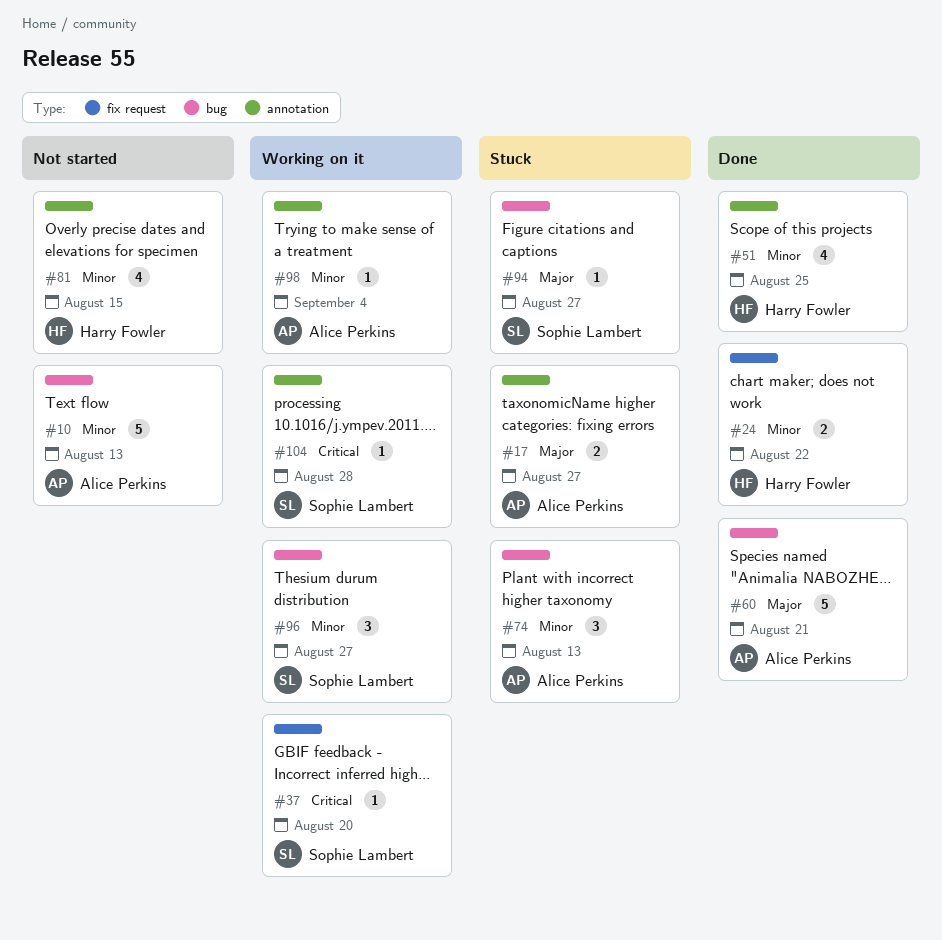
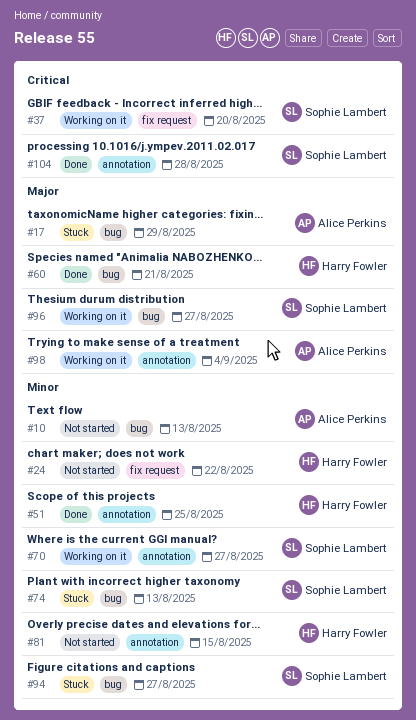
#17, label: annotation -> bug
#17, due: Aug 27 -> Aug 29
#24, status: Done -> Not started
#60, owner: Alice Perkins -> Harry Fowler
#70: none -> present
#74, owner: Alice Perkins -> Sophie Lambert
#94, priority: Major -> Minor
#96, priority: Minor -> Major
#98, priority: Minor -> Major
#104, status: Working on it -> Done

